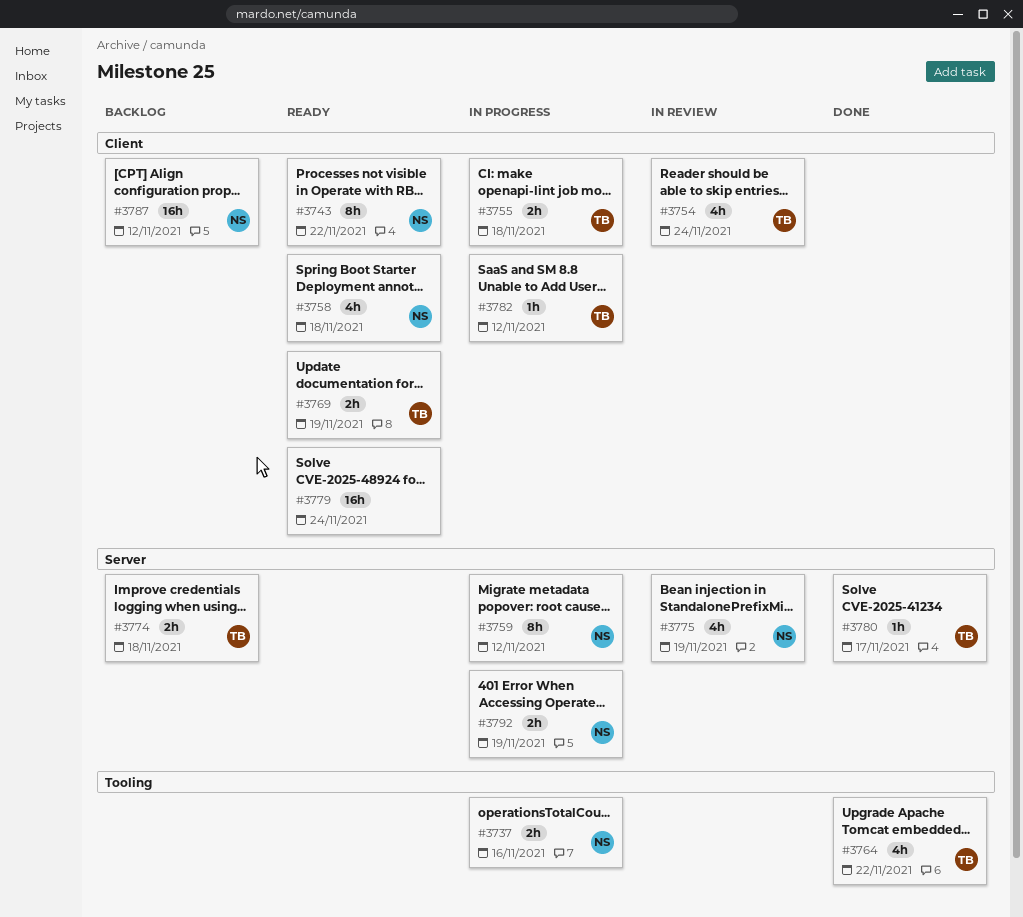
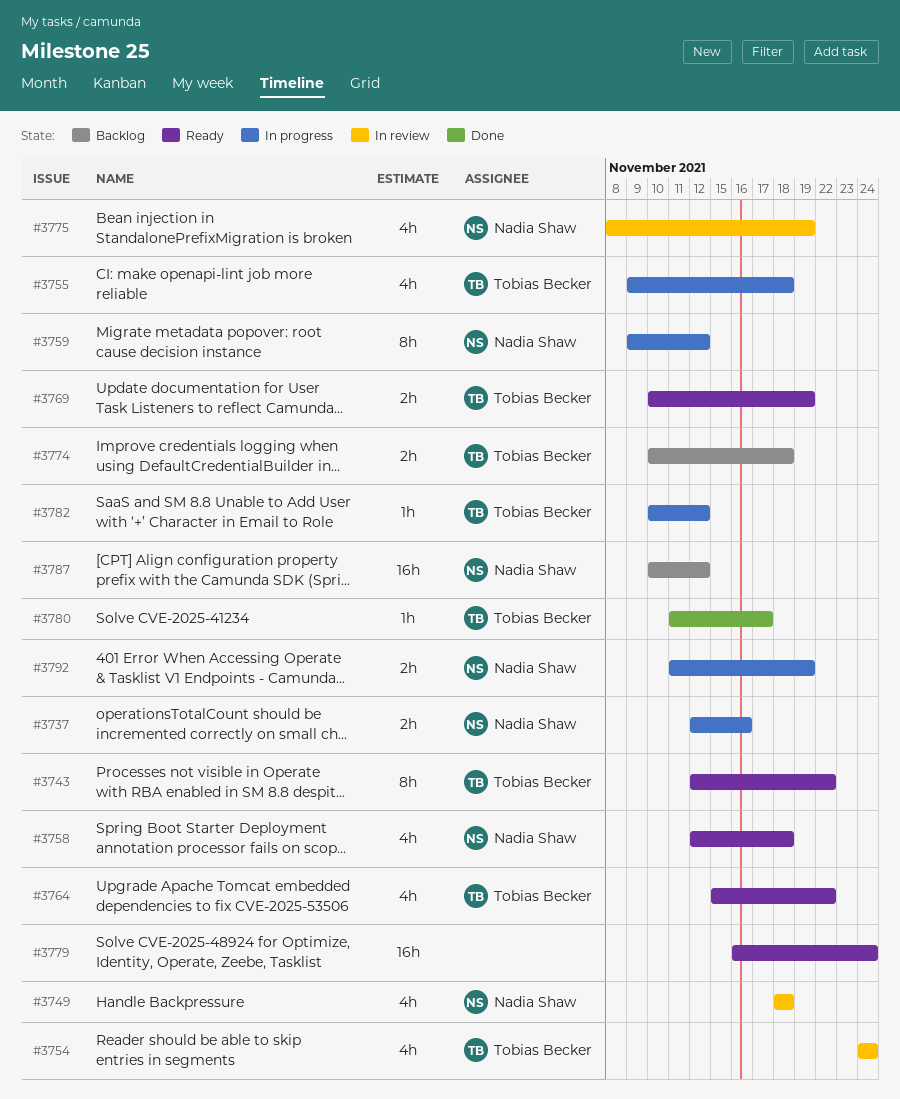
#3743, owner: Nadia Shaw -> Tobias Becker
#3749: none -> present
#3755, estimate: 2h -> 4h
#3764, status: Done -> Ready

